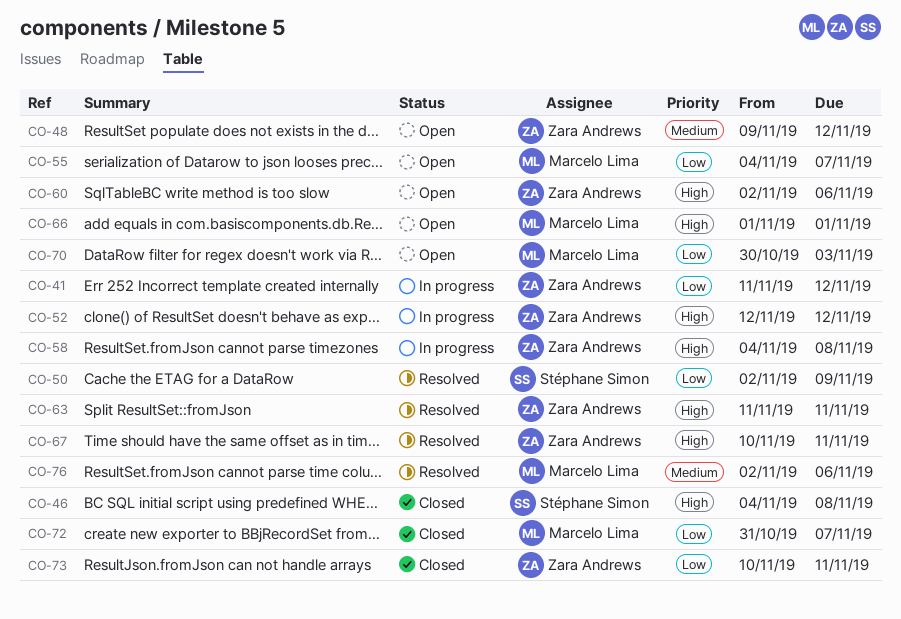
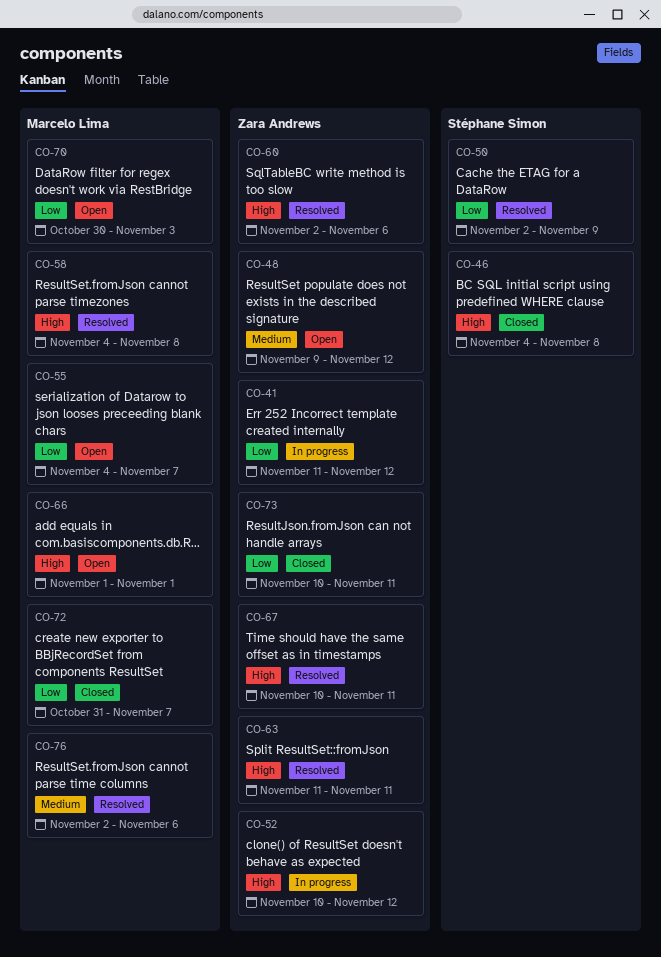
CO-52, start: Nov 12 -> Nov 10
CO-58, status: In progress -> Resolved
CO-58, owner: Zara Andrews -> Marcelo Lima
CO-60, status: Open -> Resolved

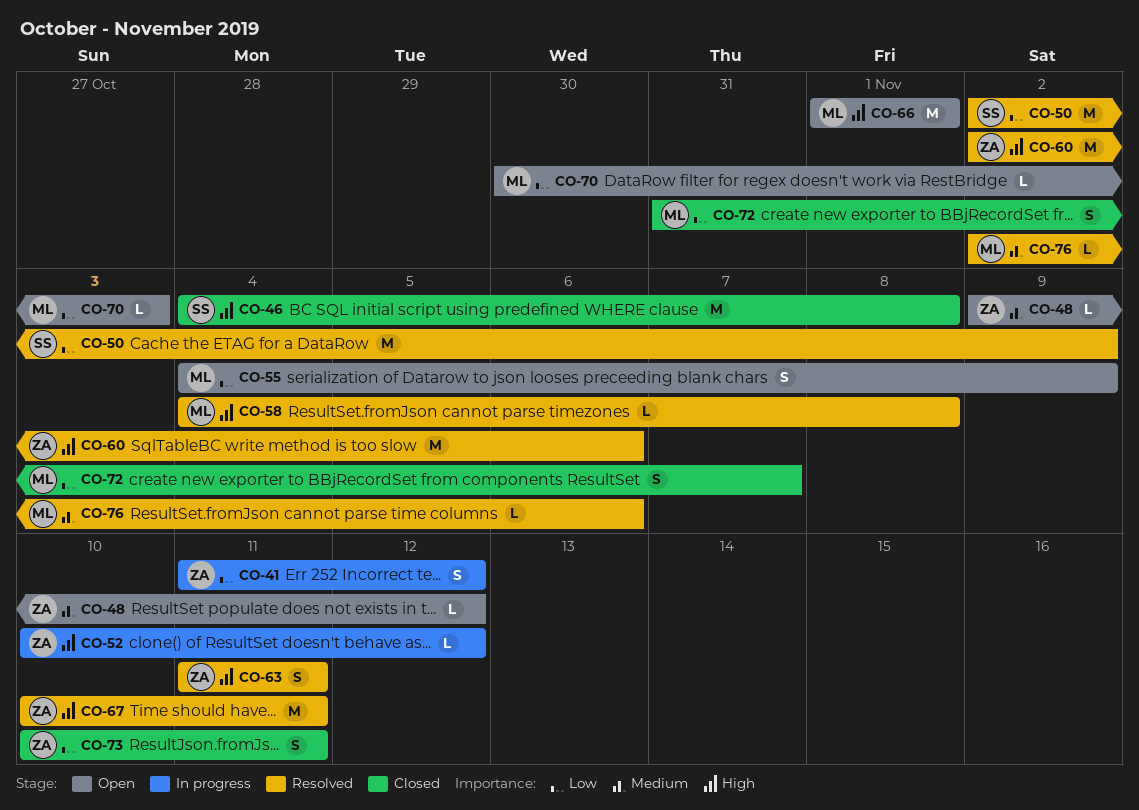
CO-55, due: Nov 7 -> Nov 9

